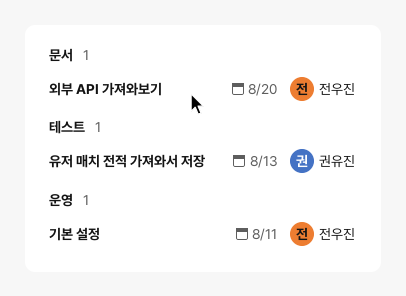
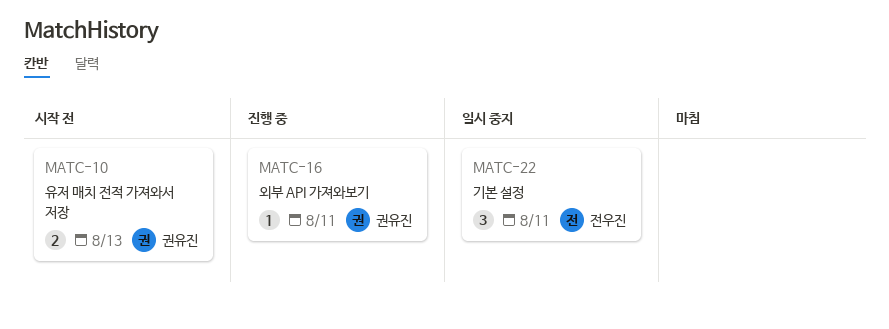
외부 API 가져와보기, owner: 전우진 -> 권유진
외부 API 가져와보기, due: Aug 20 -> Aug 11

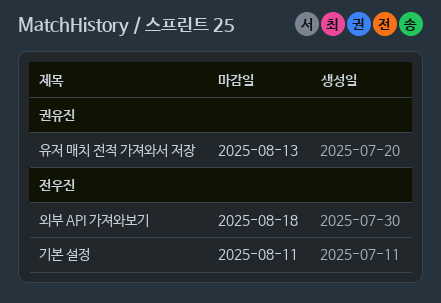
외부 API 가져와보기, owner: 권유진 -> 전우진
외부 API 가져와보기, due: Aug 11 -> Aug 18

